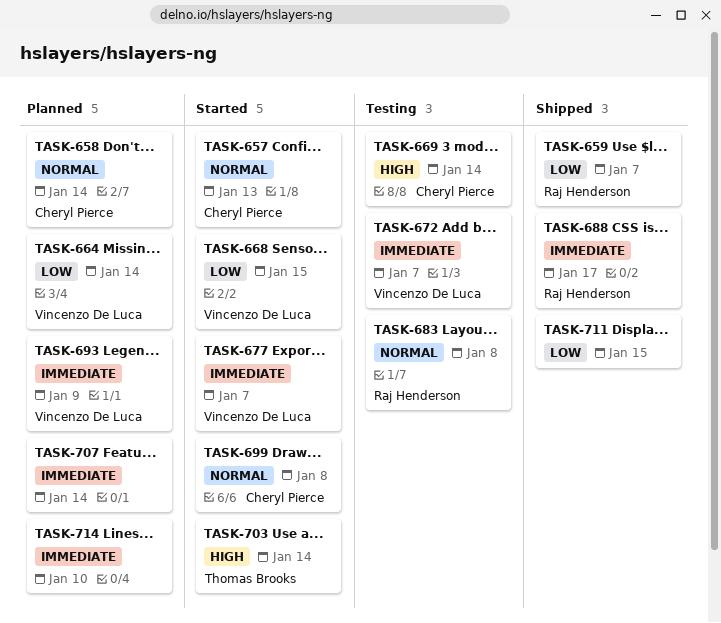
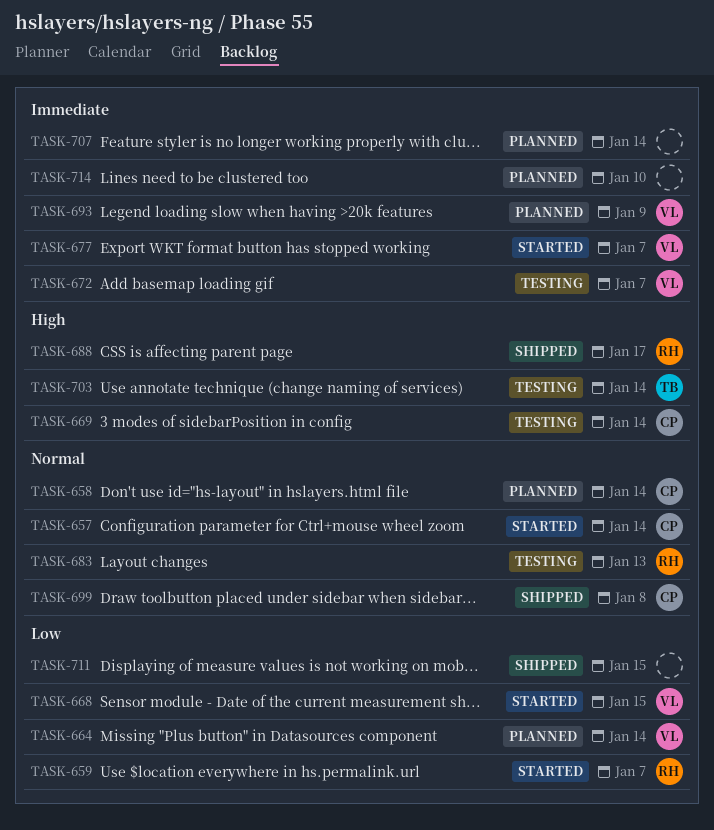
TASK-657, due: Jan 13 -> Jan 14
TASK-659, status: Shipped -> Started
TASK-683, due: Jan 8 -> Jan 13
TASK-688, priority: Immediate -> High
TASK-699, status: Started -> Shipped
TASK-703, status: Started -> Testing

